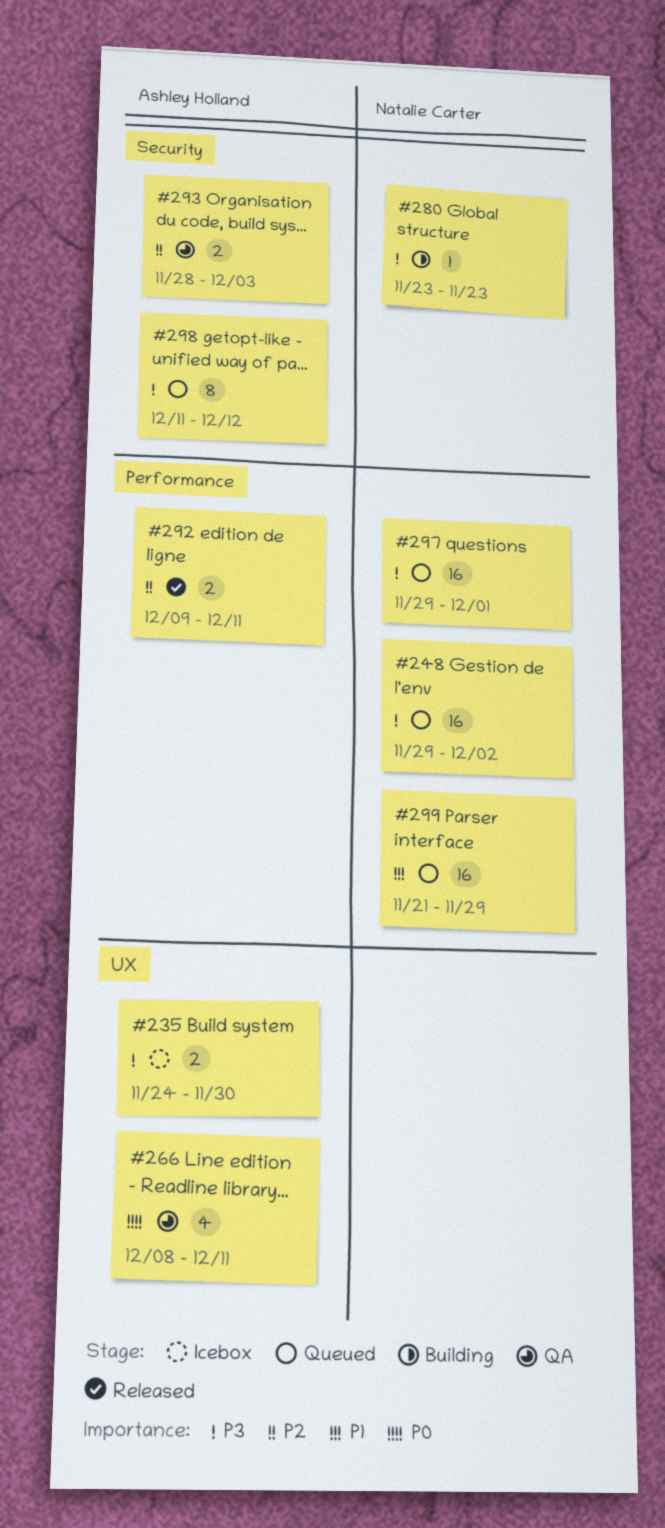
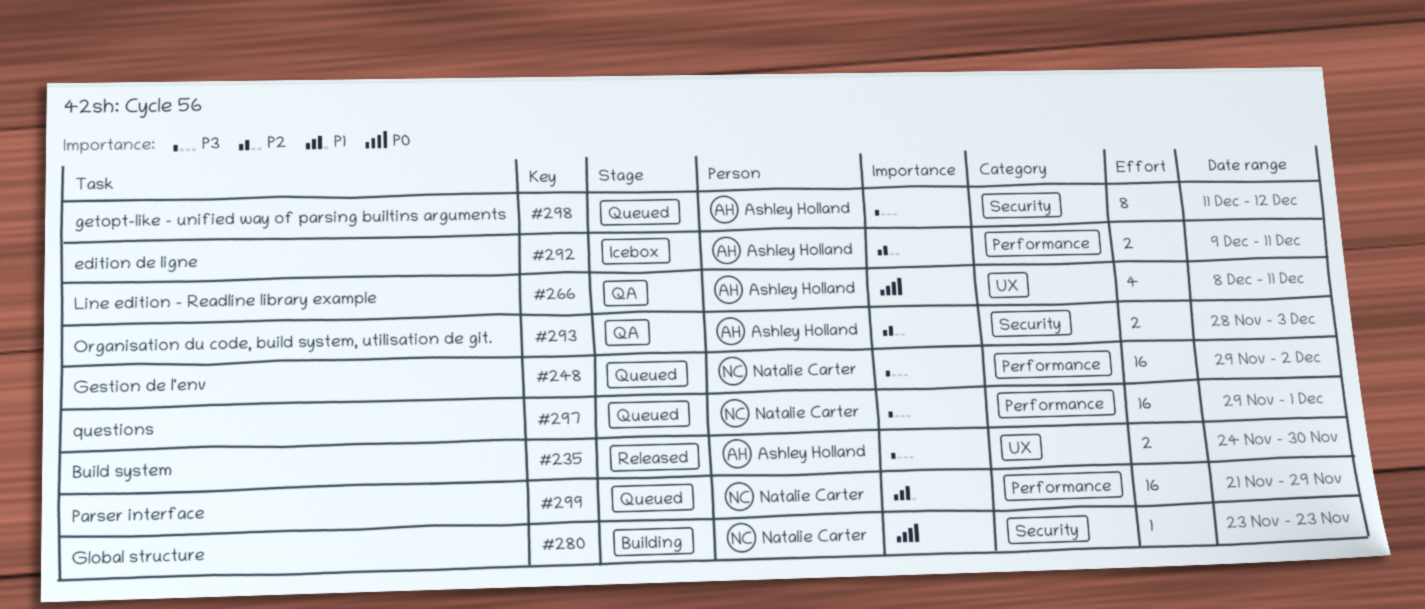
#235, status: Icebox -> Released
#280, priority: P3 -> P0
#292, status: Released -> Icebox

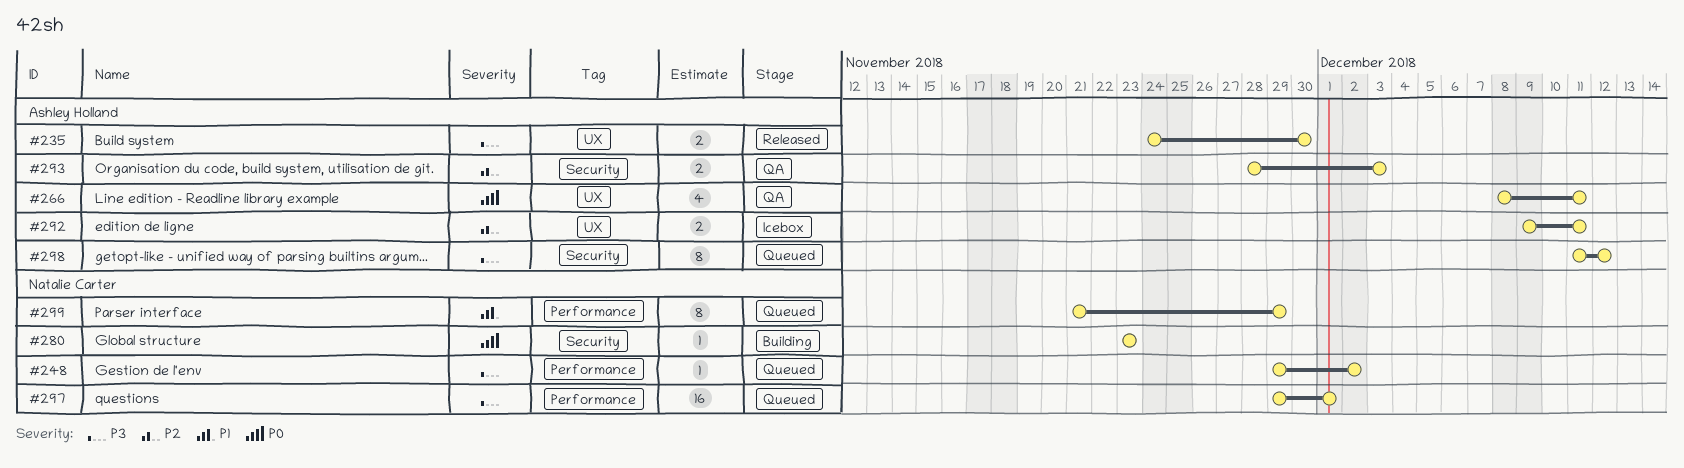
#248, estimate: 16 -> 1
#292, label: Performance -> UX
#299, estimate: 16 -> 8

